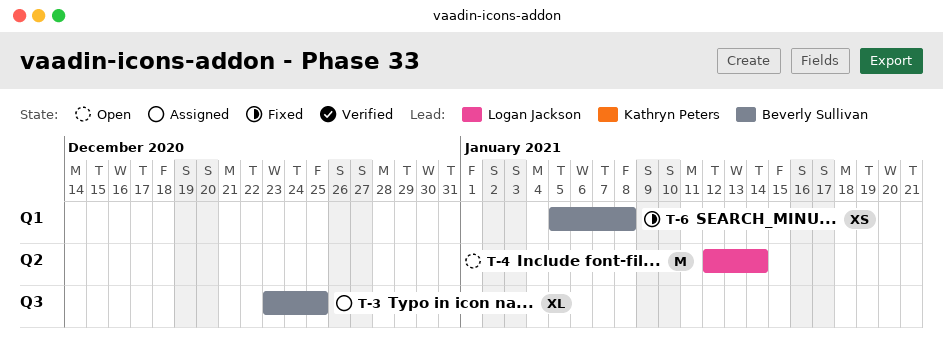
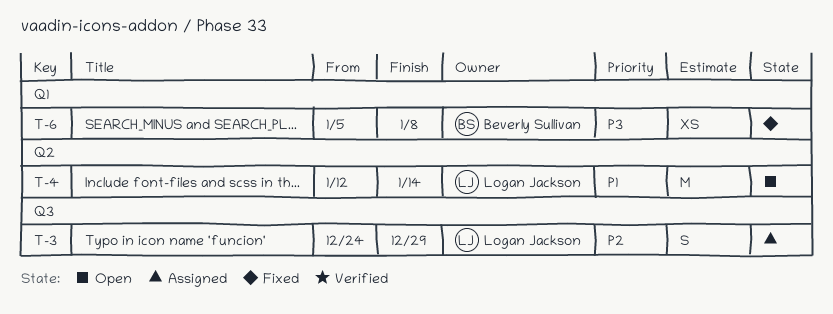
T-3, owner: Beverly Sullivan -> Logan Jackson
T-3, estimate: XL -> S
T-3, start: Dec 23 -> Dec 24
T-3, due: Dec 25 -> Dec 29

